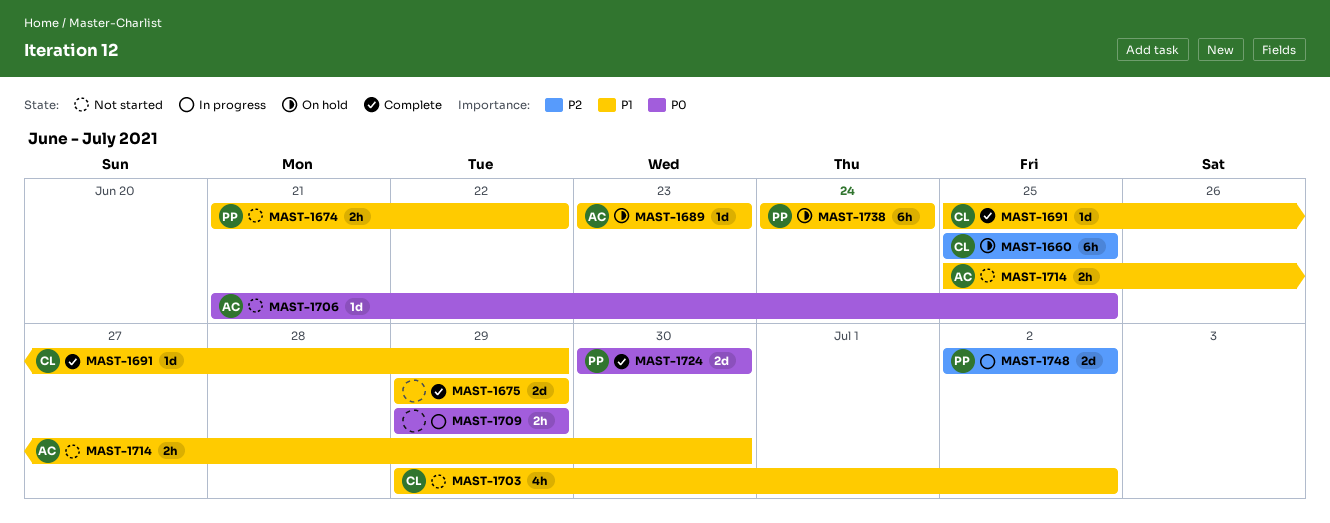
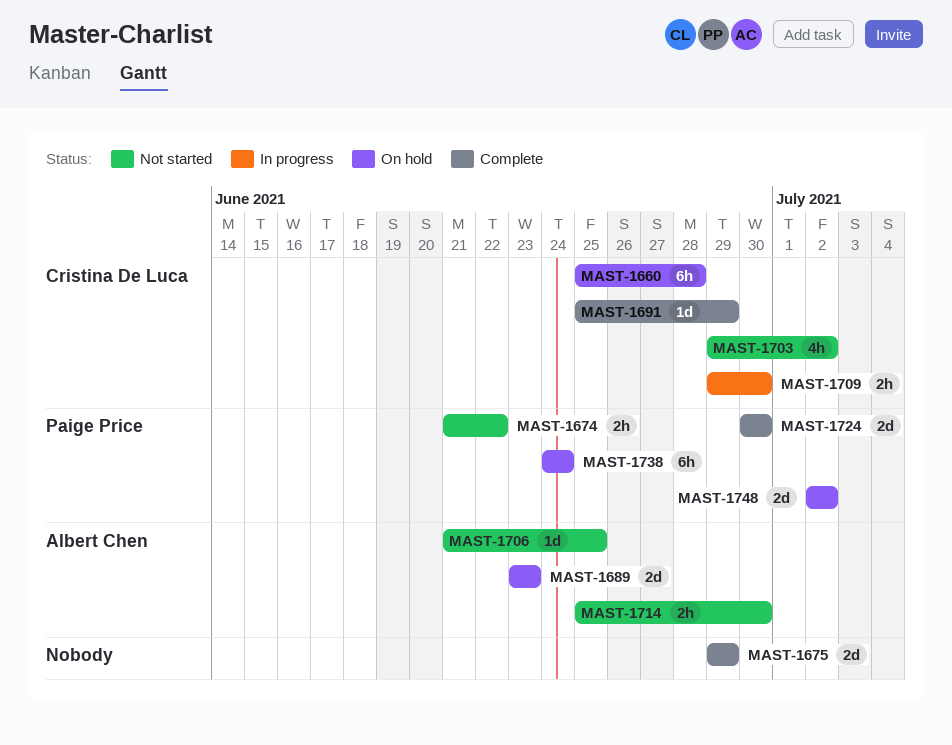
MAST-1660, due: Jun 25 -> Jun 28
MAST-1689, estimate: 1d -> 2d
MAST-1709, owner: none -> Cristina De Luca
MAST-1709, due: Jun 29 -> Jun 30
MAST-1748, status: In progress -> On hold

